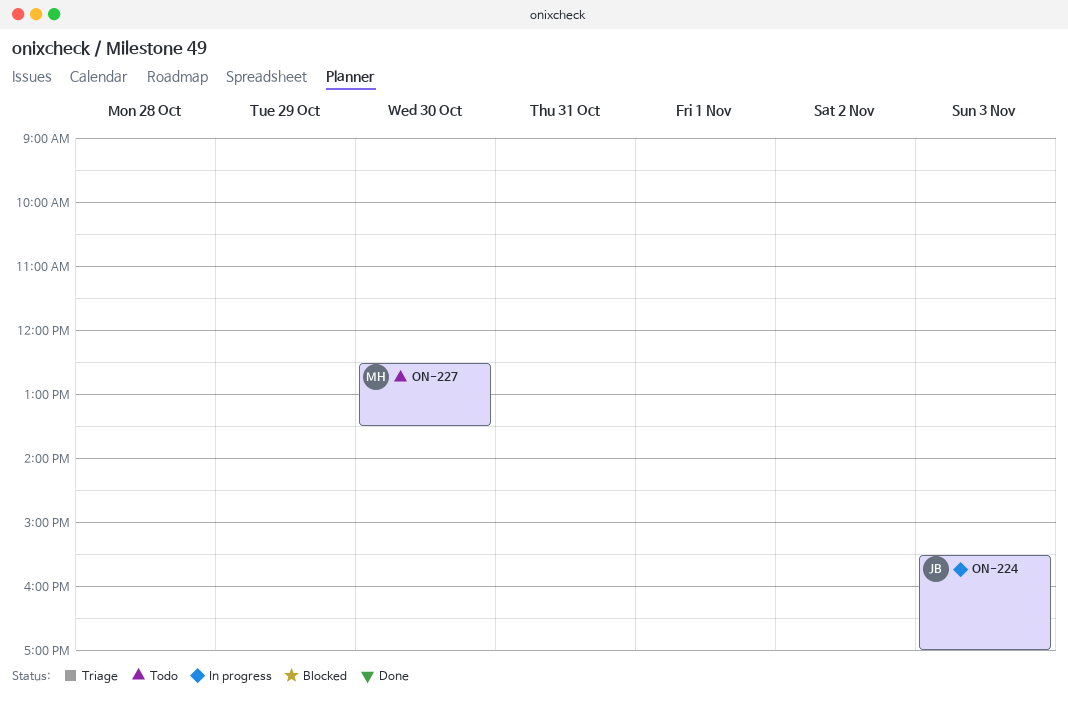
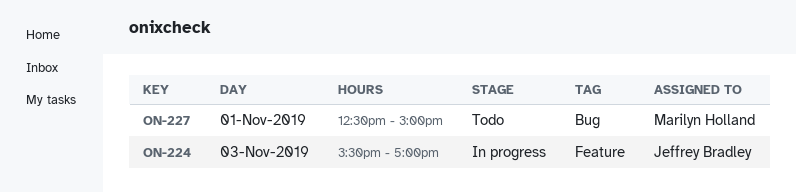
ON-227, day: Oct 30 -> Nov 1
ON-227, ends: 13:30 -> 15:00

